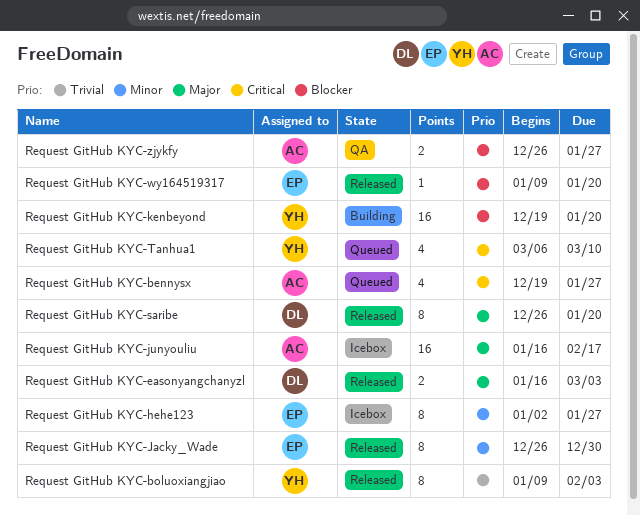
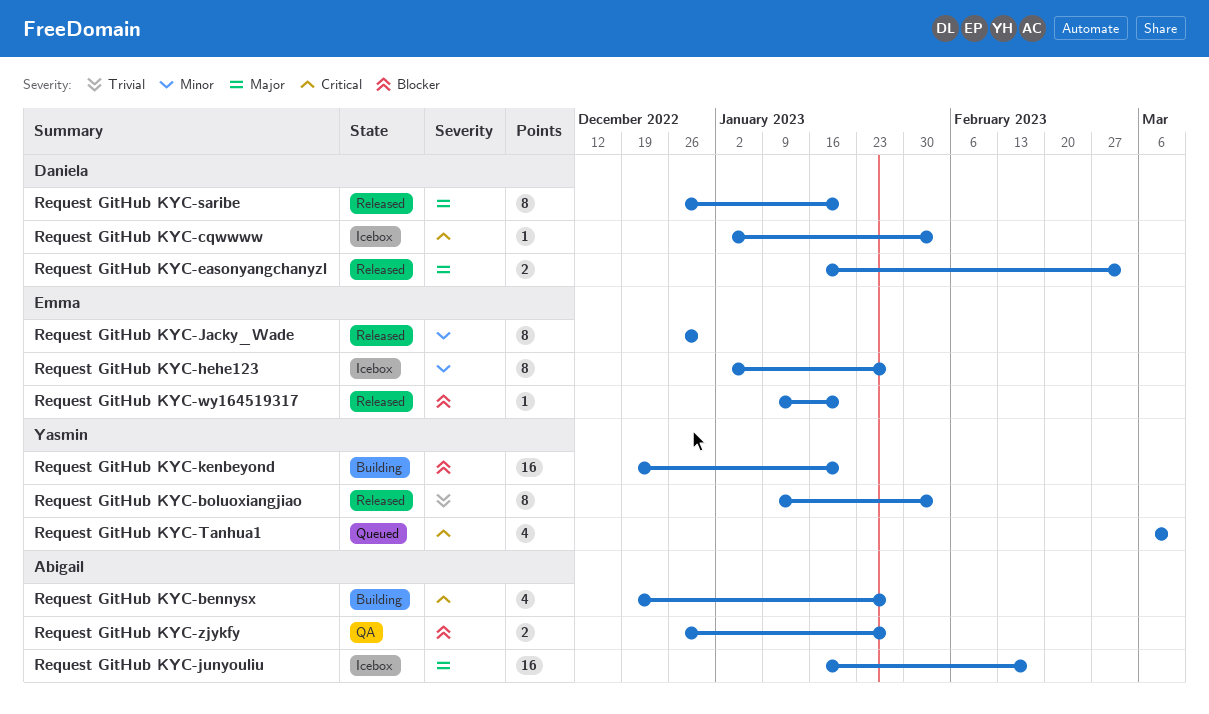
Request GitHub KYC-bennysx, status: Queued -> Building
Request GitHub KYC-cqwwww: none -> present

